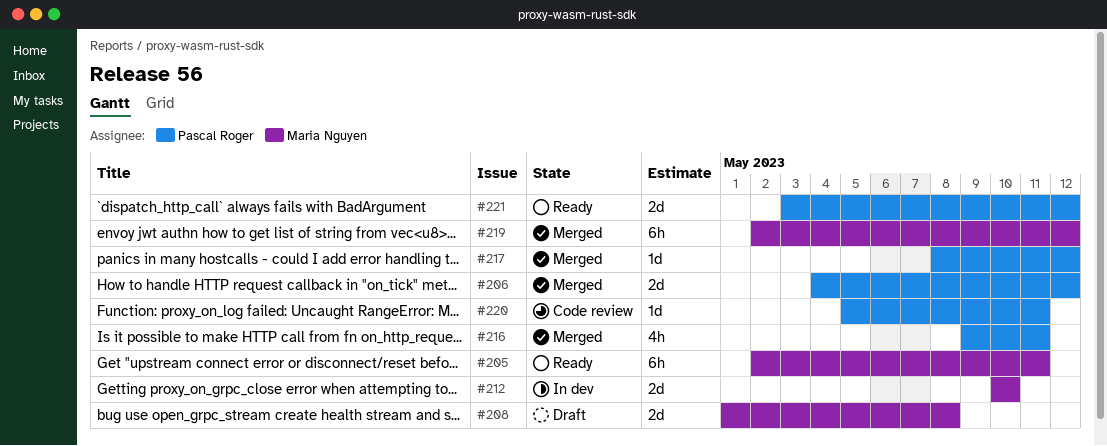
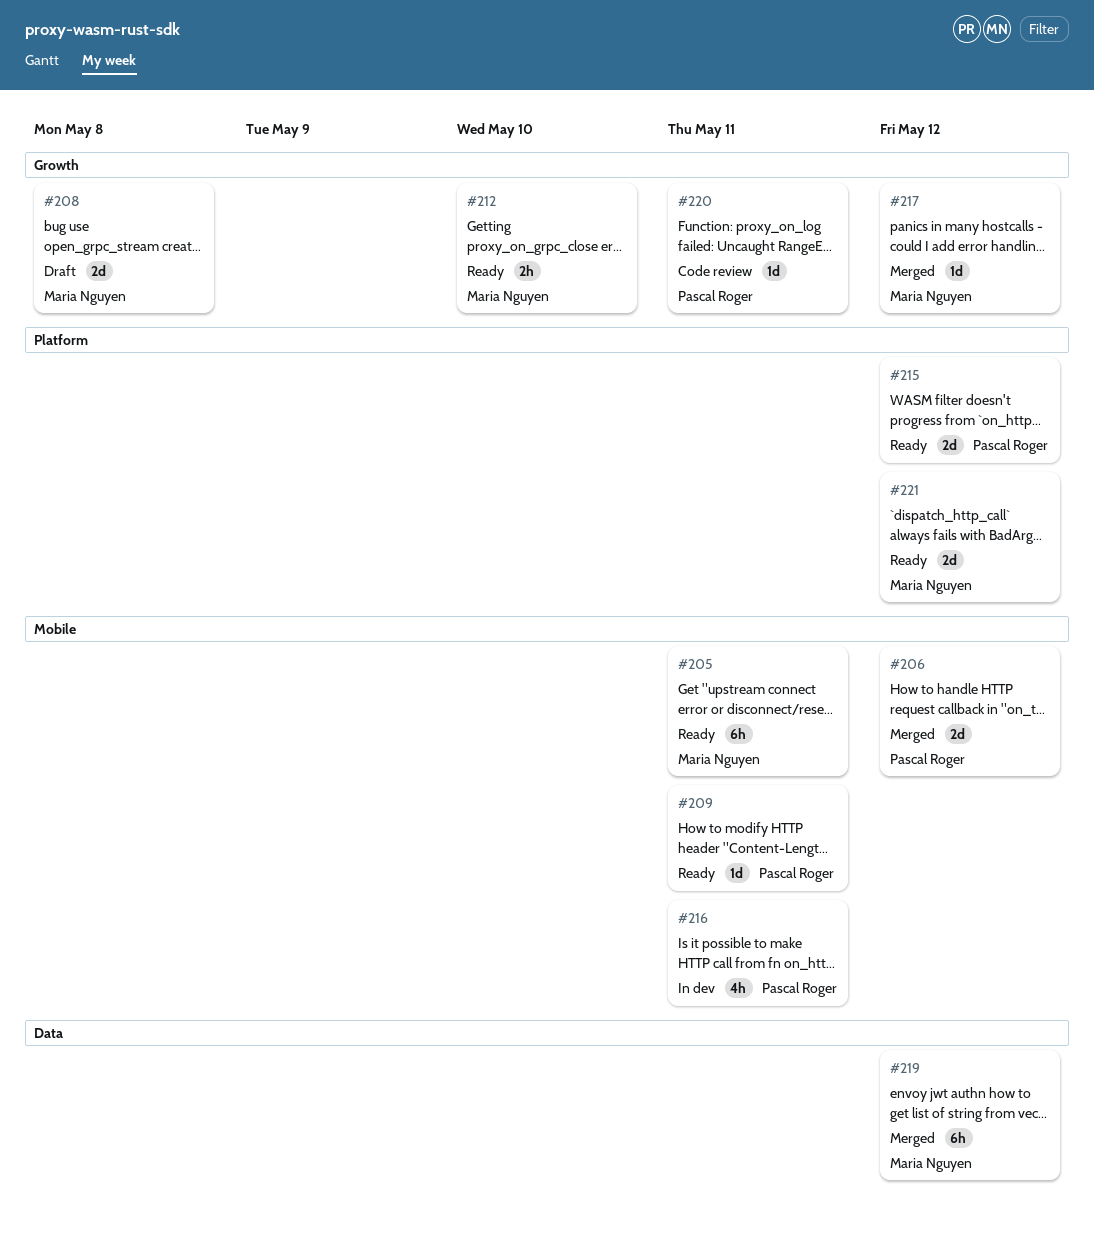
#209: none -> present
#212, status: In dev -> Ready
#212, estimate: 2d -> 2h
#215: none -> present
#216, status: Merged -> In dev
#217, owner: Pascal Roger -> Maria Nguyen
#221, owner: Pascal Roger -> Maria Nguyen

